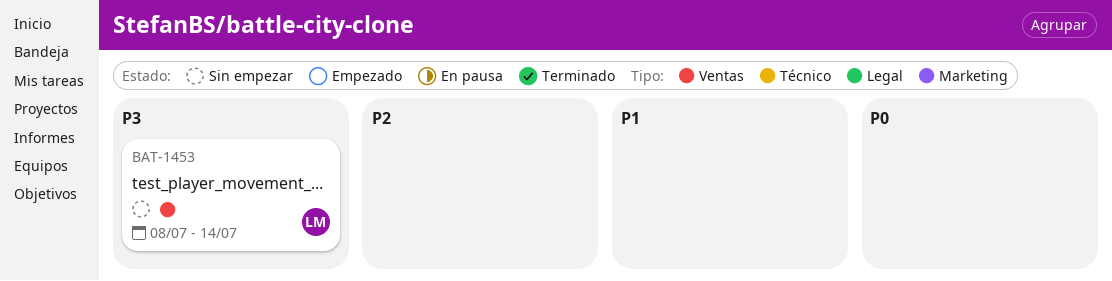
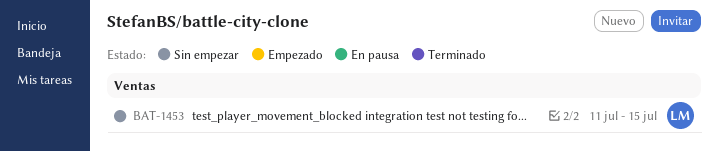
BAT-1453, start: Jul 8 -> Jul 11
BAT-1453, due: Jul 14 -> Jul 15

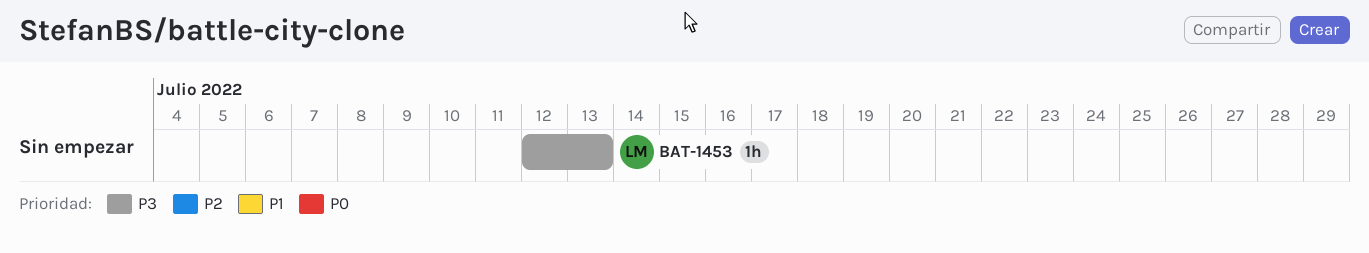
BAT-1453, start: Jul 11 -> Jul 12
BAT-1453, due: Jul 15 -> Jul 13

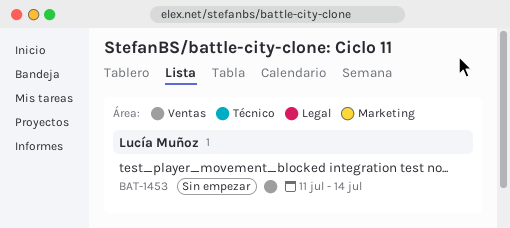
BAT-1453, start: Jul 12 -> Jul 11
BAT-1453, due: Jul 13 -> Jul 14

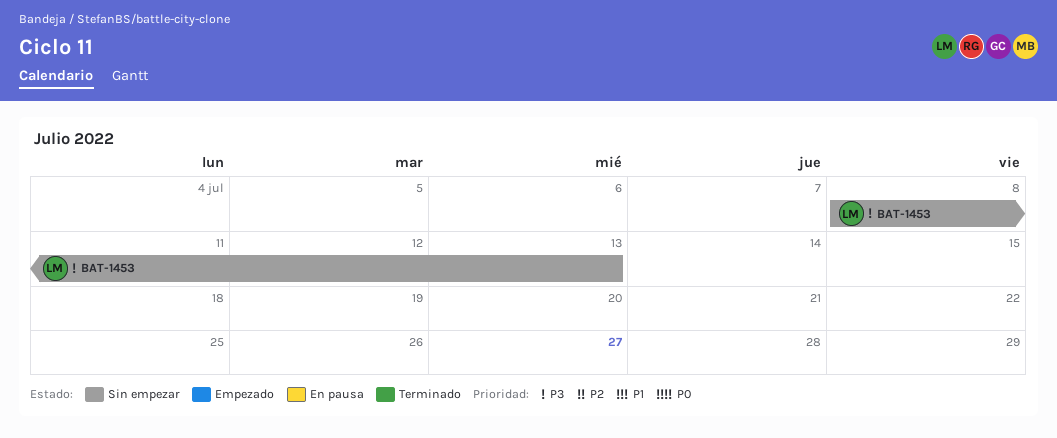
BAT-1453, start: Jul 11 -> Jul 8
BAT-1453, due: Jul 14 -> Jul 13

